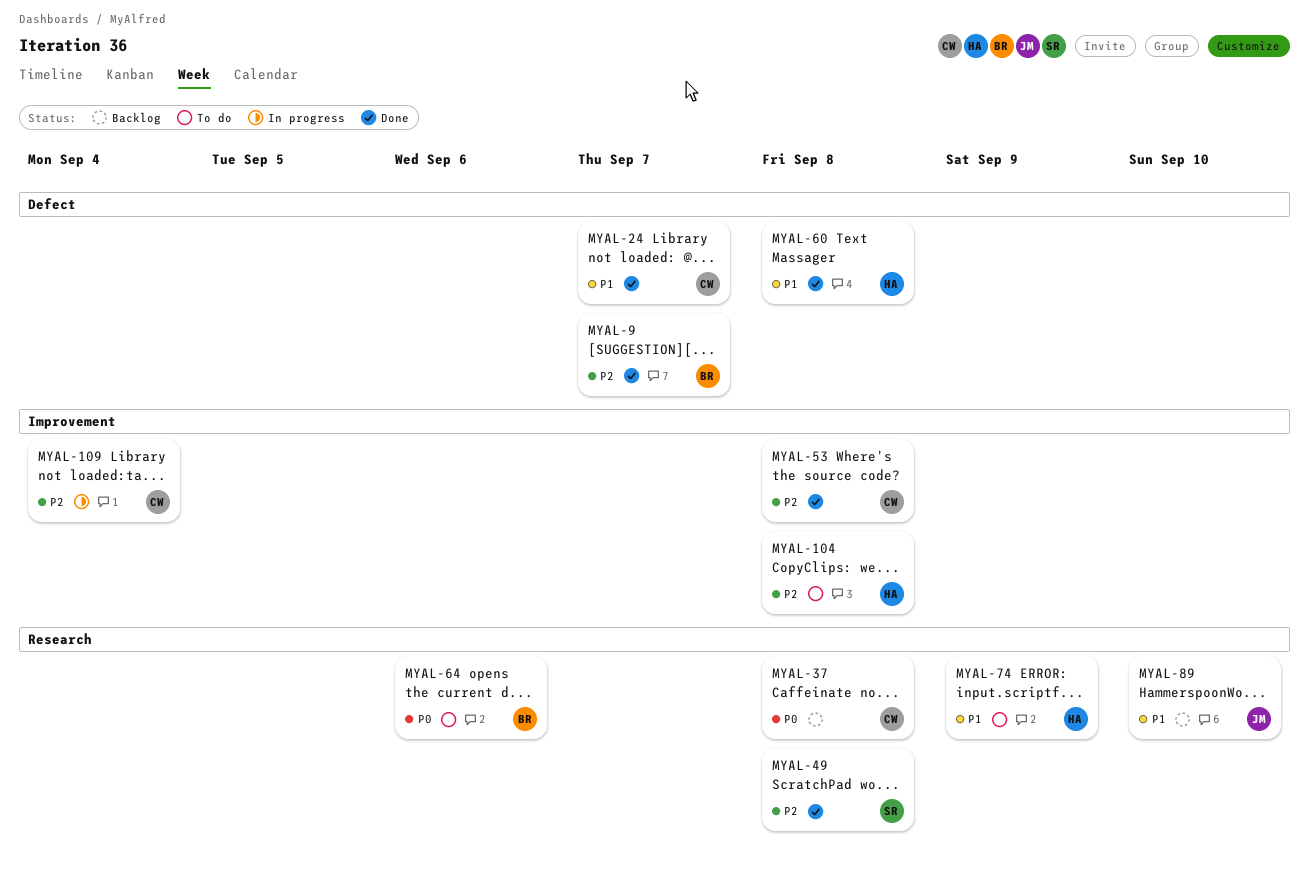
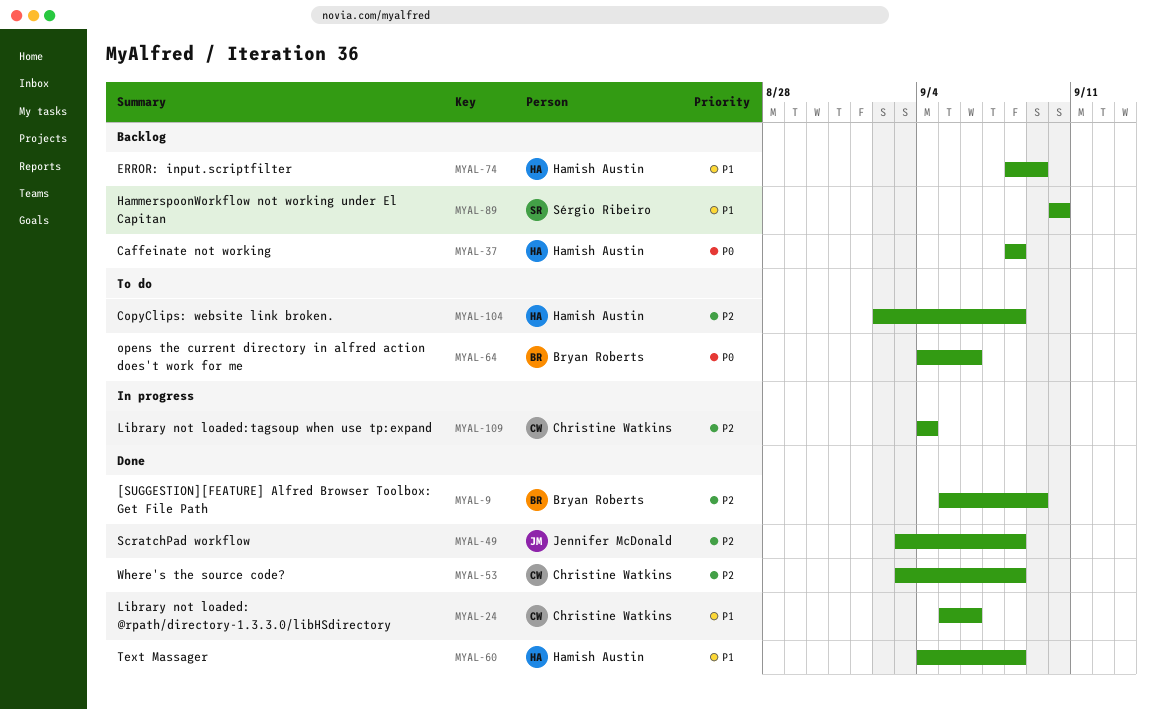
MYAL-9, due: Sep 7 -> Sep 9
MYAL-24, due: Sep 7 -> Sep 6
MYAL-37, owner: Christine Watkins -> Hamish Austin
MYAL-49, owner: Sérgio Ribeiro -> Jennifer McDonald
MYAL-74, status: To do -> Backlog
MYAL-89, owner: Jennifer McDonald -> Sérgio Ribeiro

